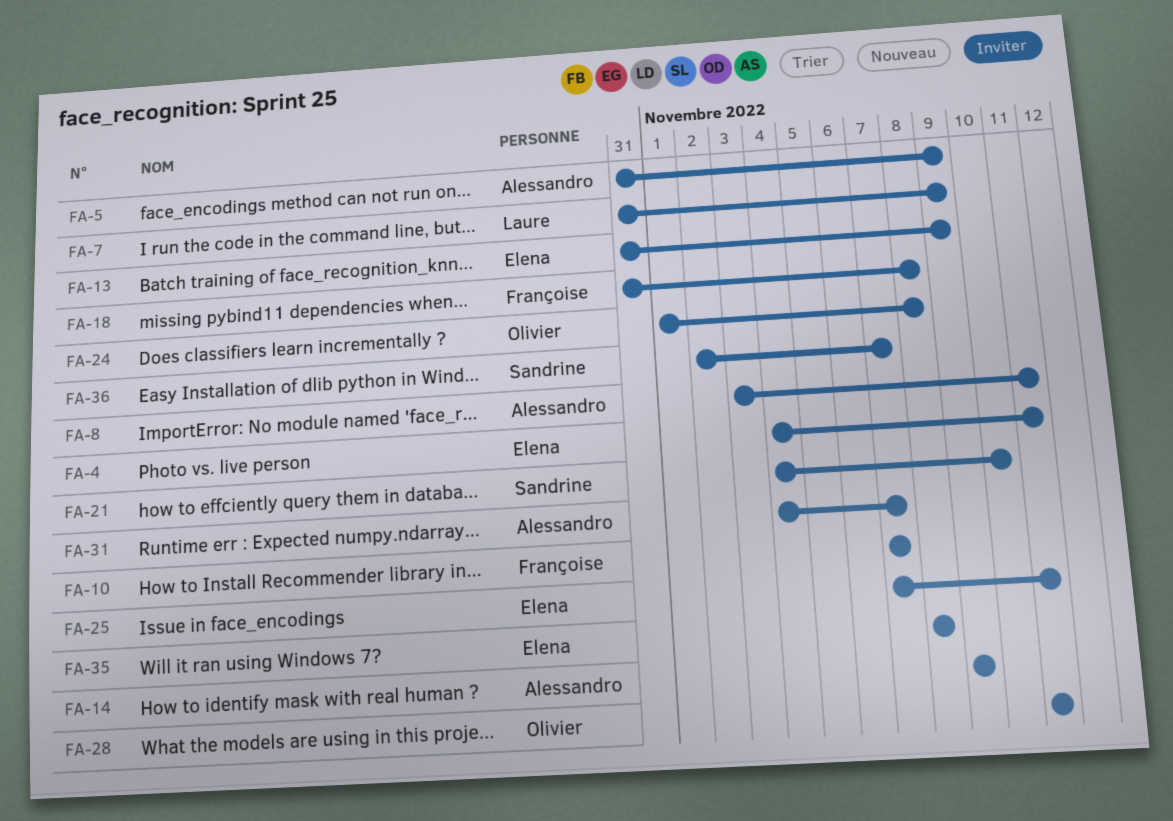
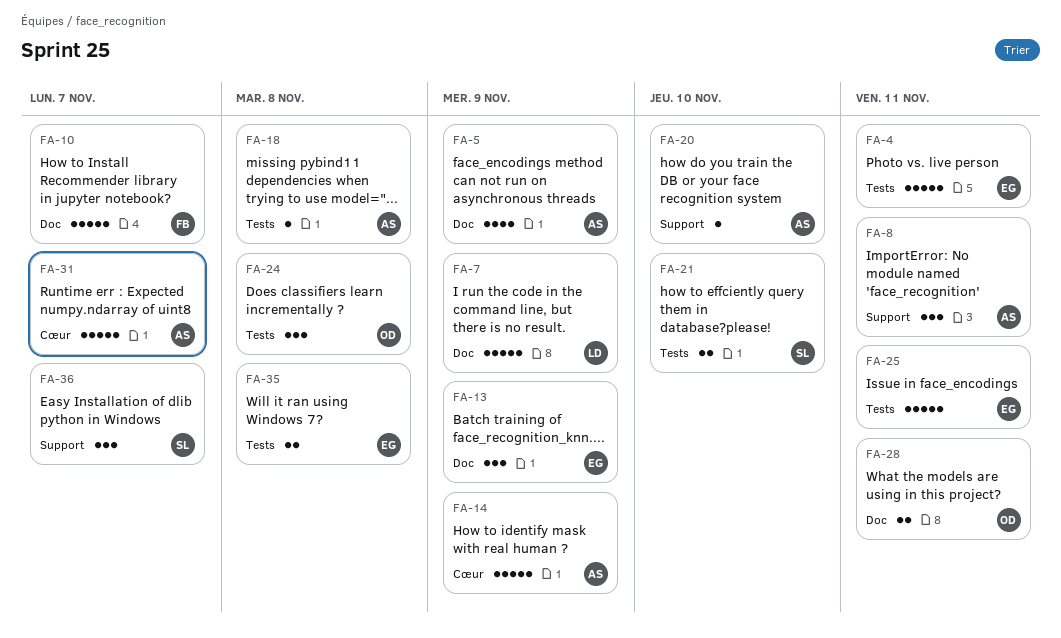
FA-18, owner: Françoise -> Alessandro
FA-20: none -> present

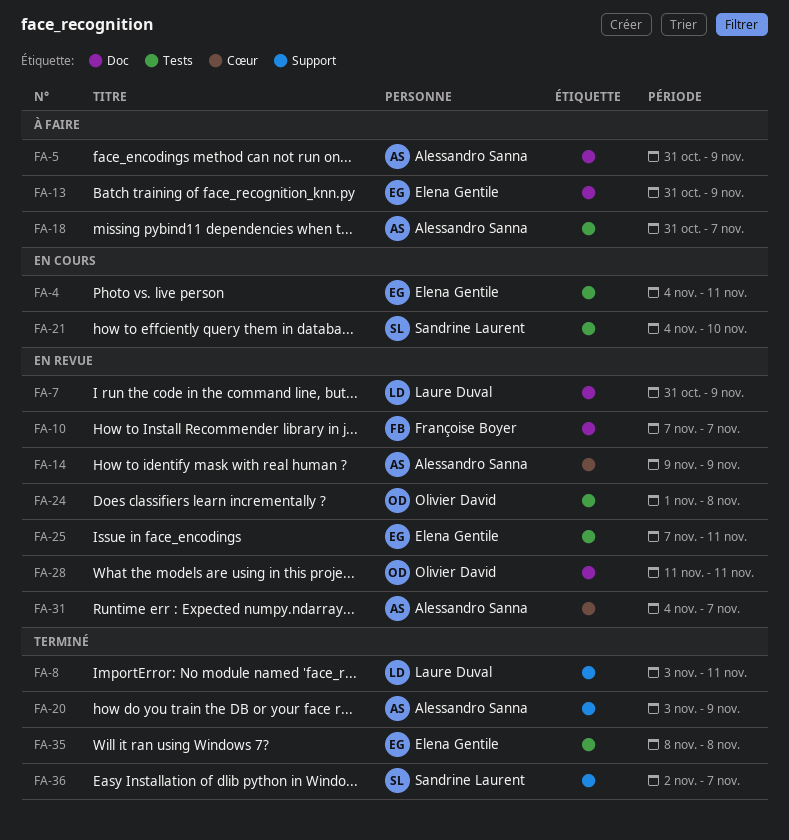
FA-8, owner: Alessandro Sanna -> Laure Duval
FA-18, due: Nov 8 -> Nov 7
FA-20, due: Nov 10 -> Nov 9

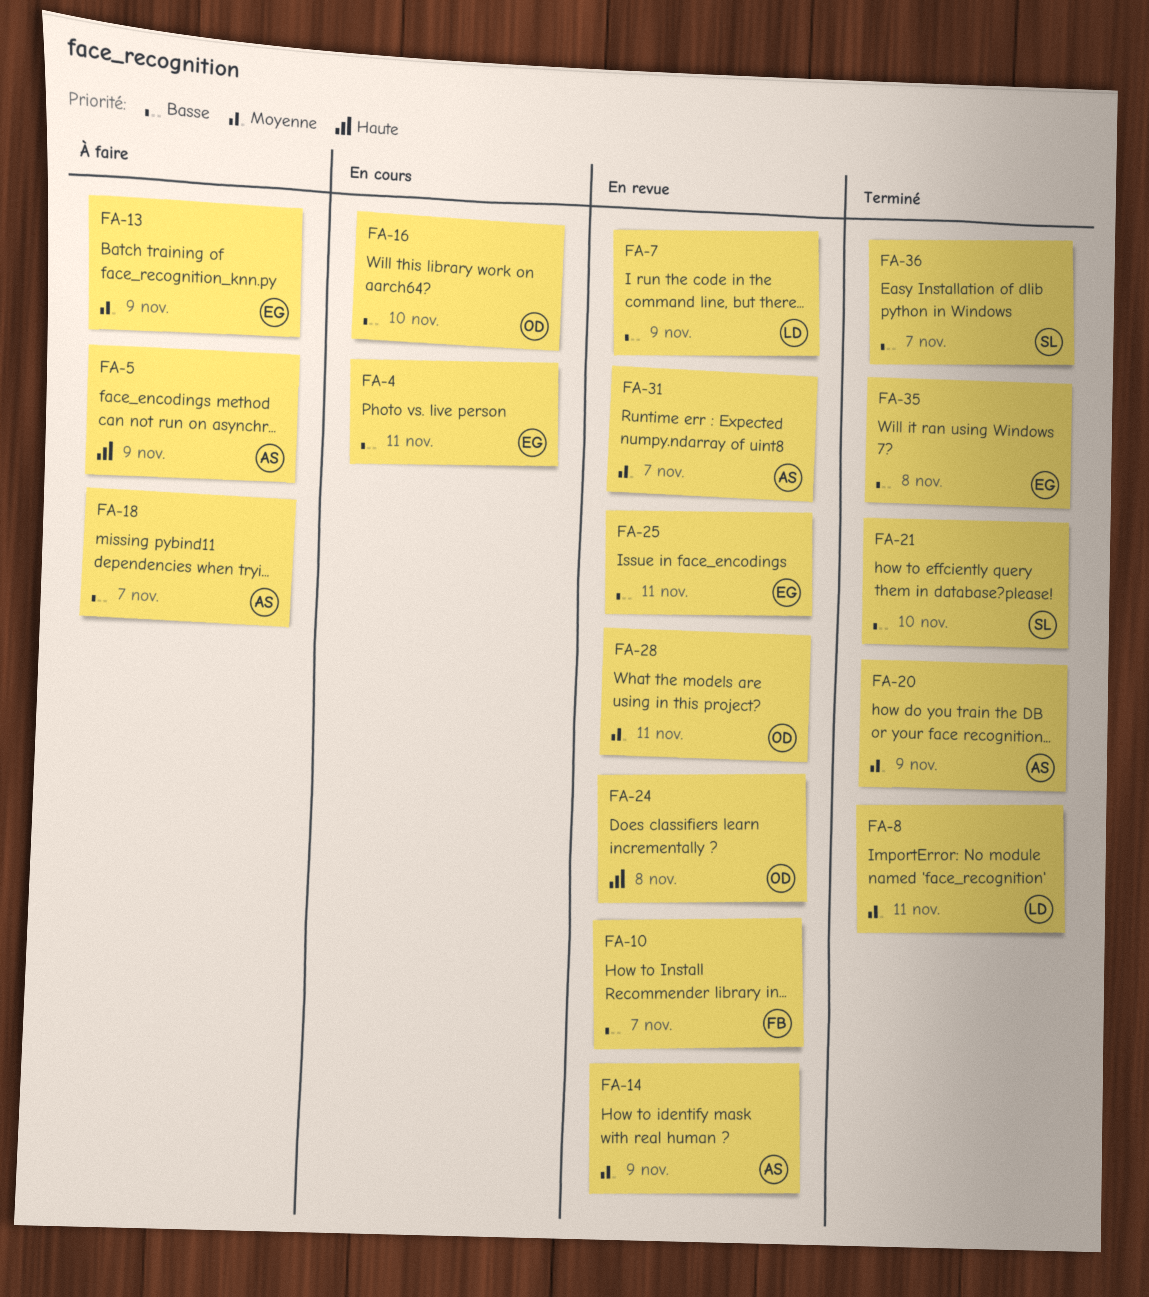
FA-16: none -> present
FA-21, status: En cours -> Terminé

